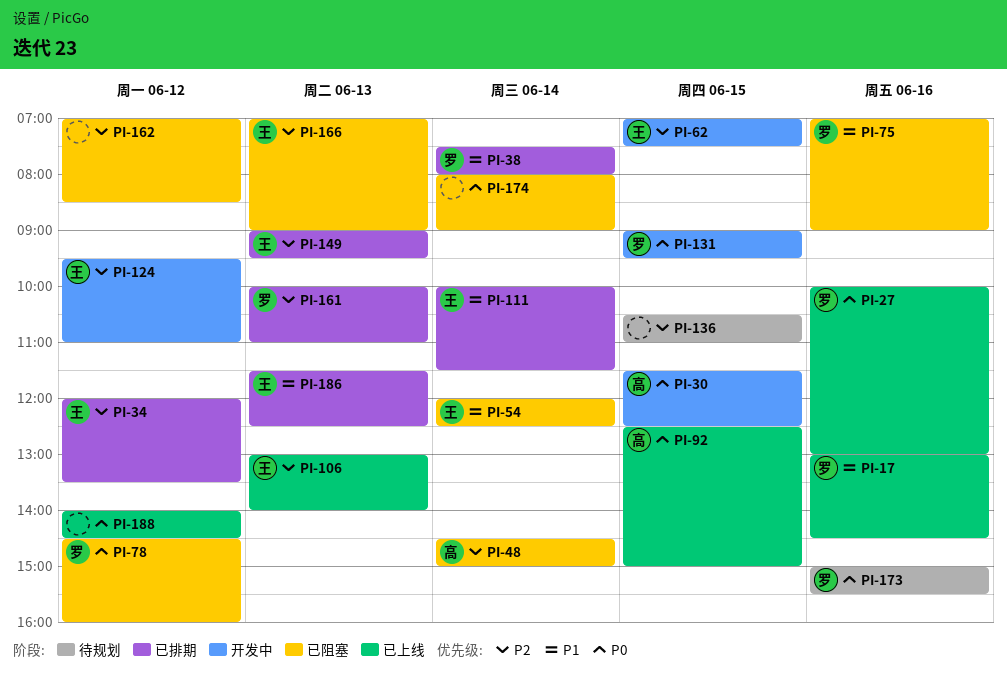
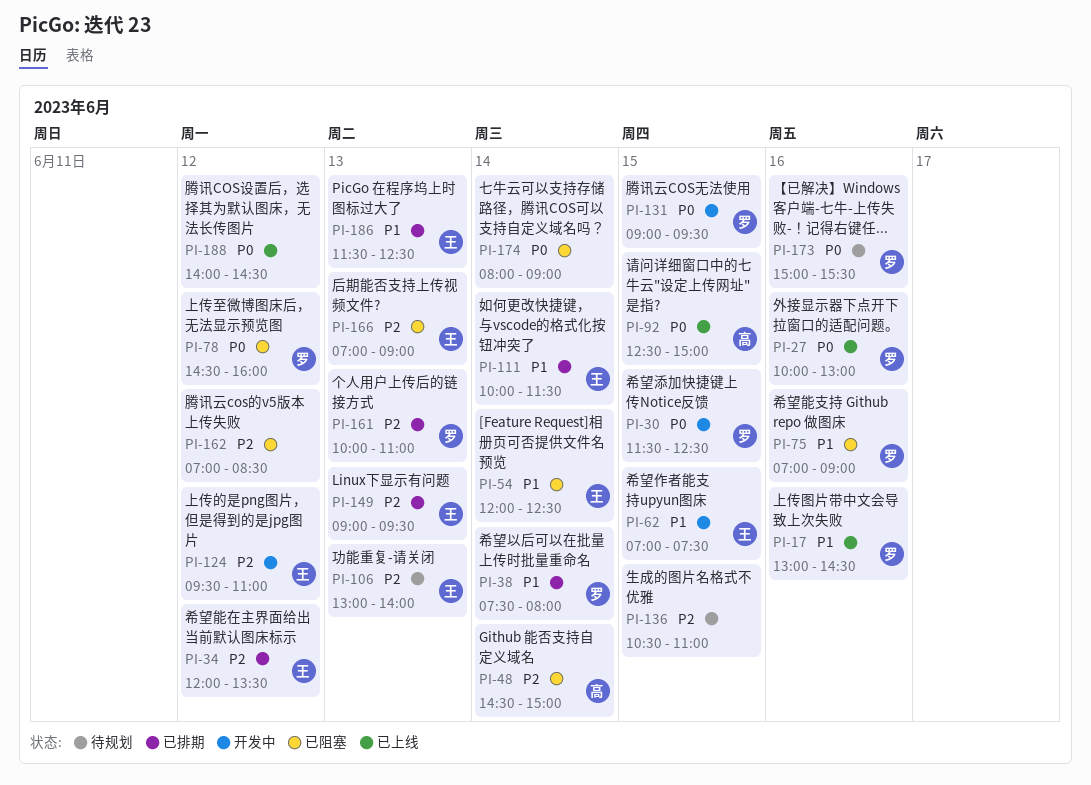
PI-30, owner: 高 -> 罗
PI-62, priority: P2 -> P1
PI-106, status: 已上线 -> 待规划

